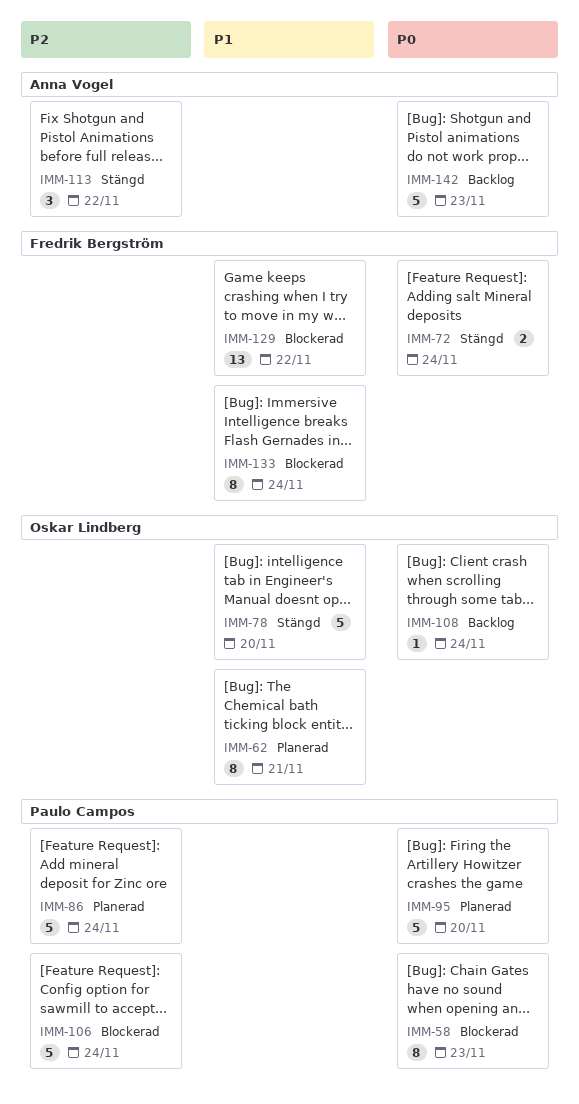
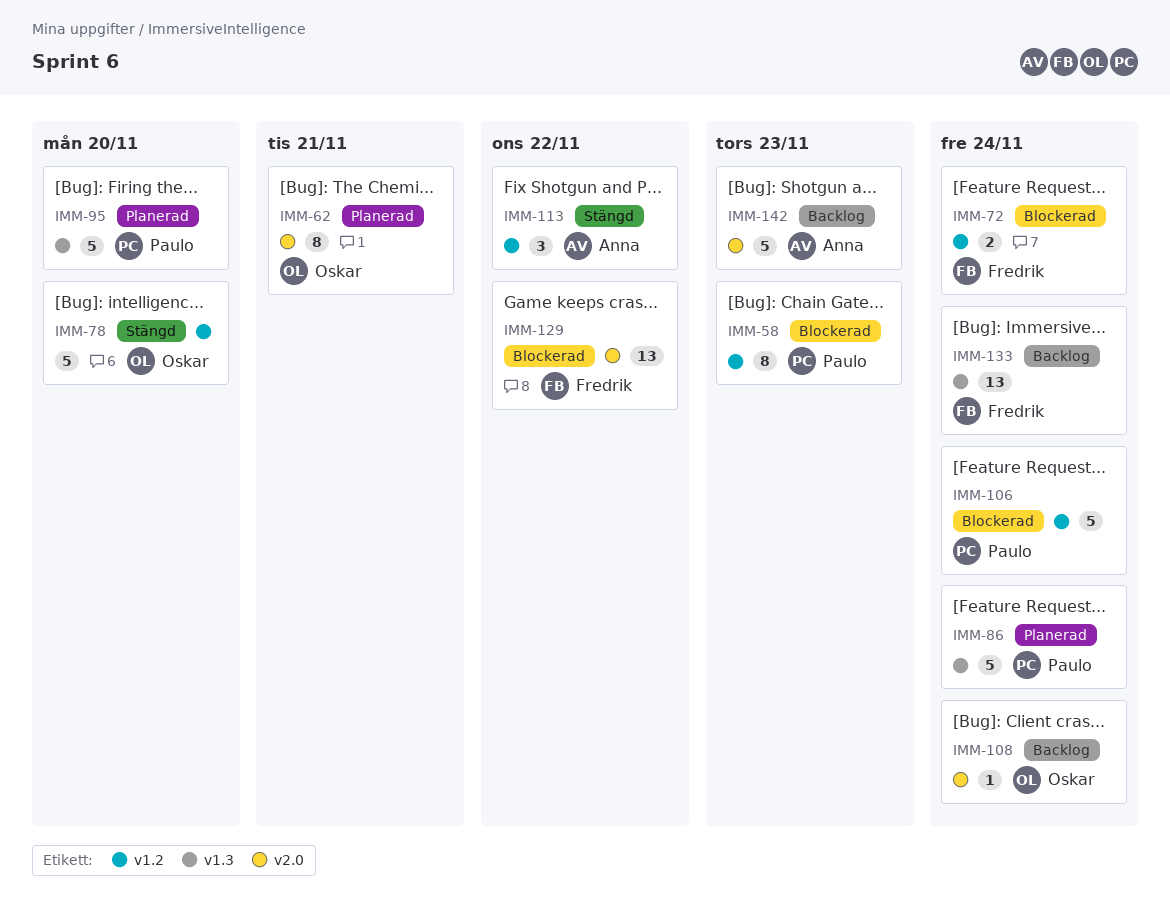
IMM-72, status: Stängd -> Blockerad
IMM-133, status: Blockerad -> Backlog
IMM-133, estimate: 8 -> 13

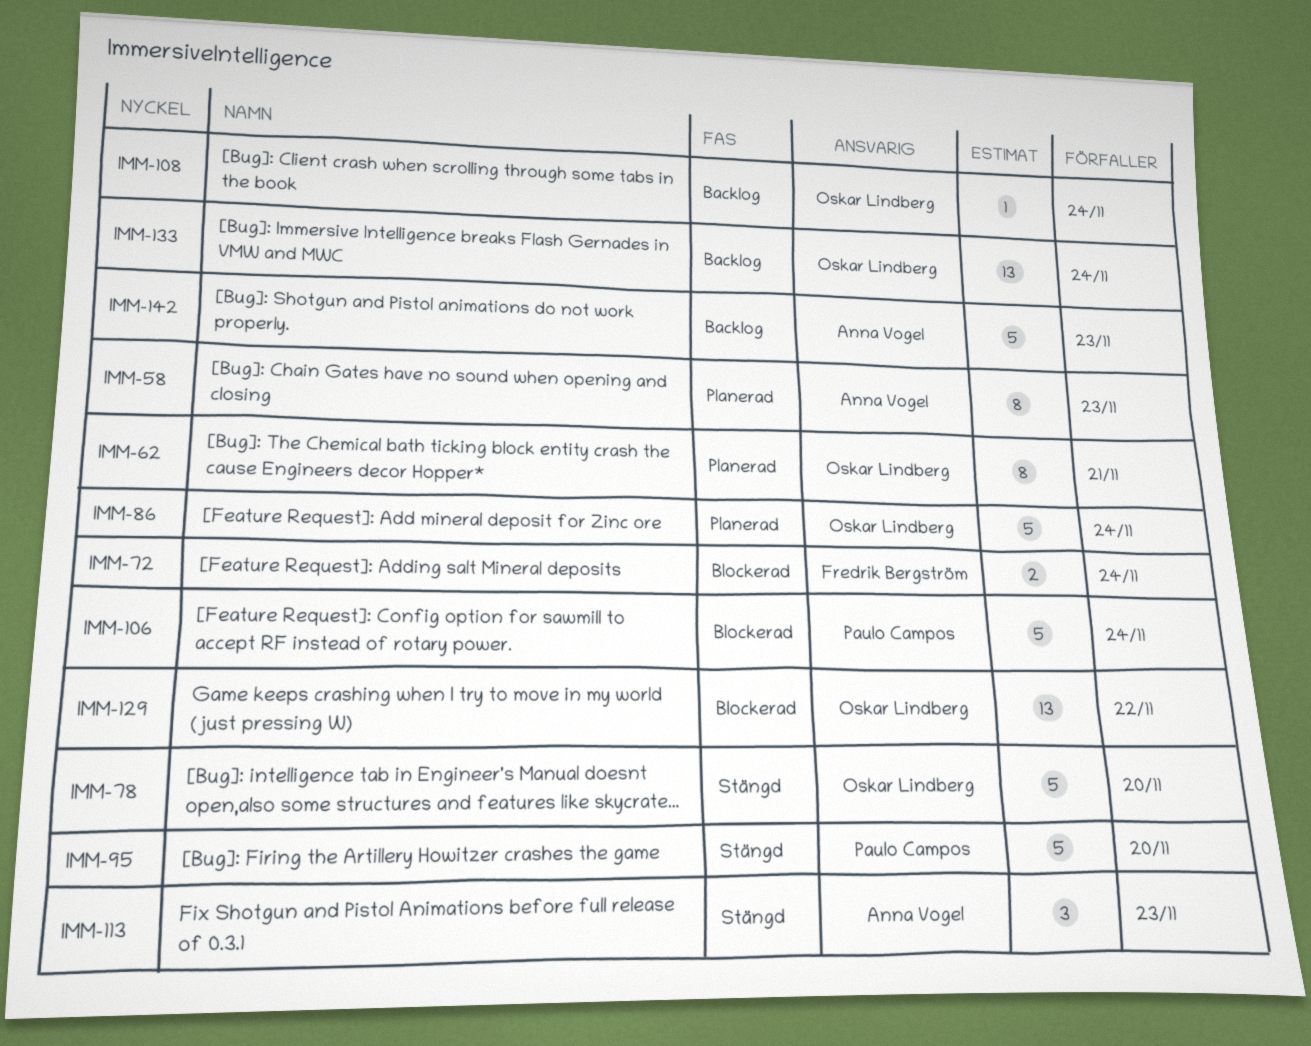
IMM-58, status: Blockerad -> Planerad
IMM-58, owner: Paulo Campos -> Anna Vogel
IMM-86, owner: Paulo Campos -> Oskar Lindberg
IMM-95, status: Planerad -> Stängd
IMM-113, due: Nov 22 -> Nov 23
IMM-129, owner: Fredrik Bergström -> Oskar Lindberg
IMM-133, owner: Fredrik Bergström -> Oskar Lindberg

